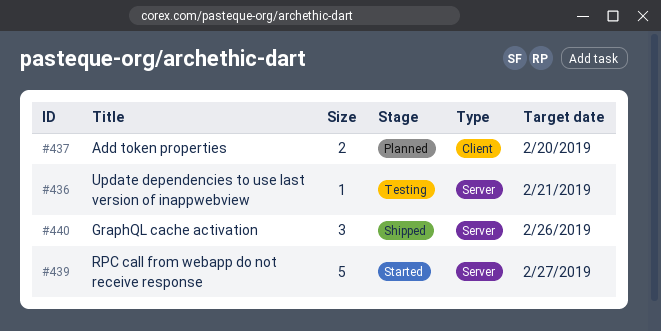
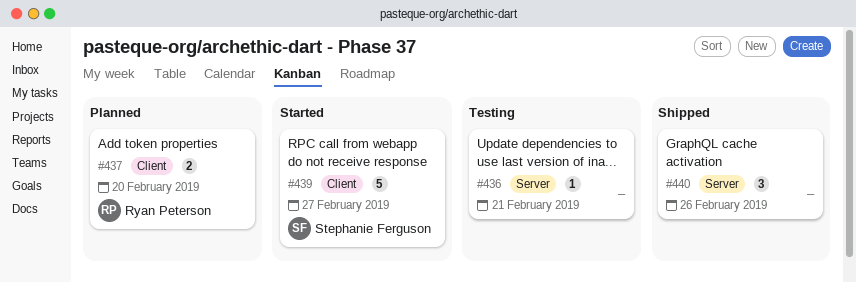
#439, label: Server -> Client

